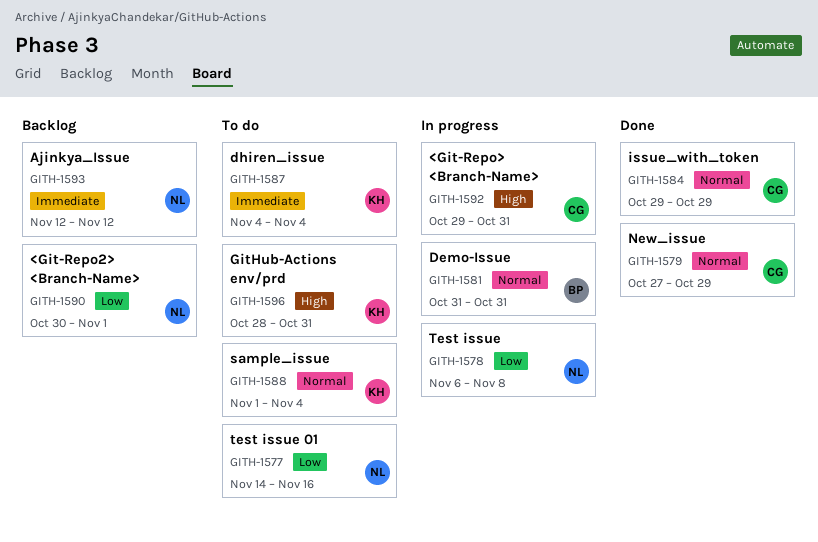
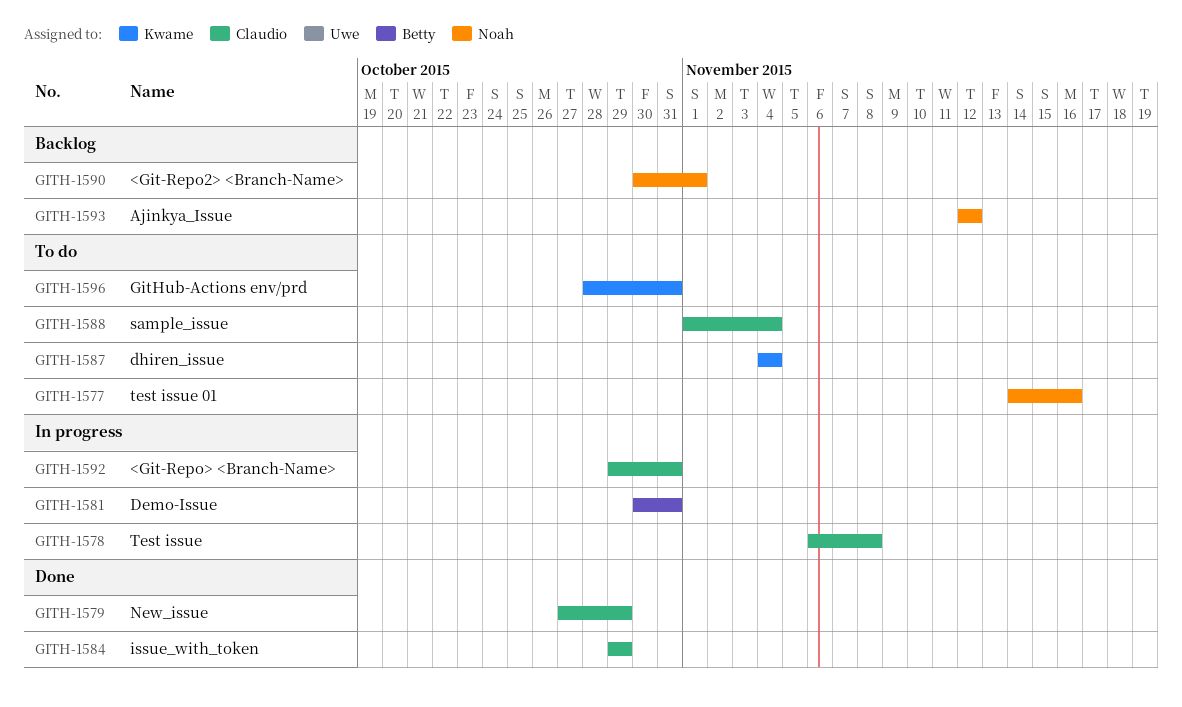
GITH-1578, owner: Noah -> Claudio
GITH-1581, start: Oct 31 -> Oct 30
GITH-1588, owner: Kwame -> Claudio

